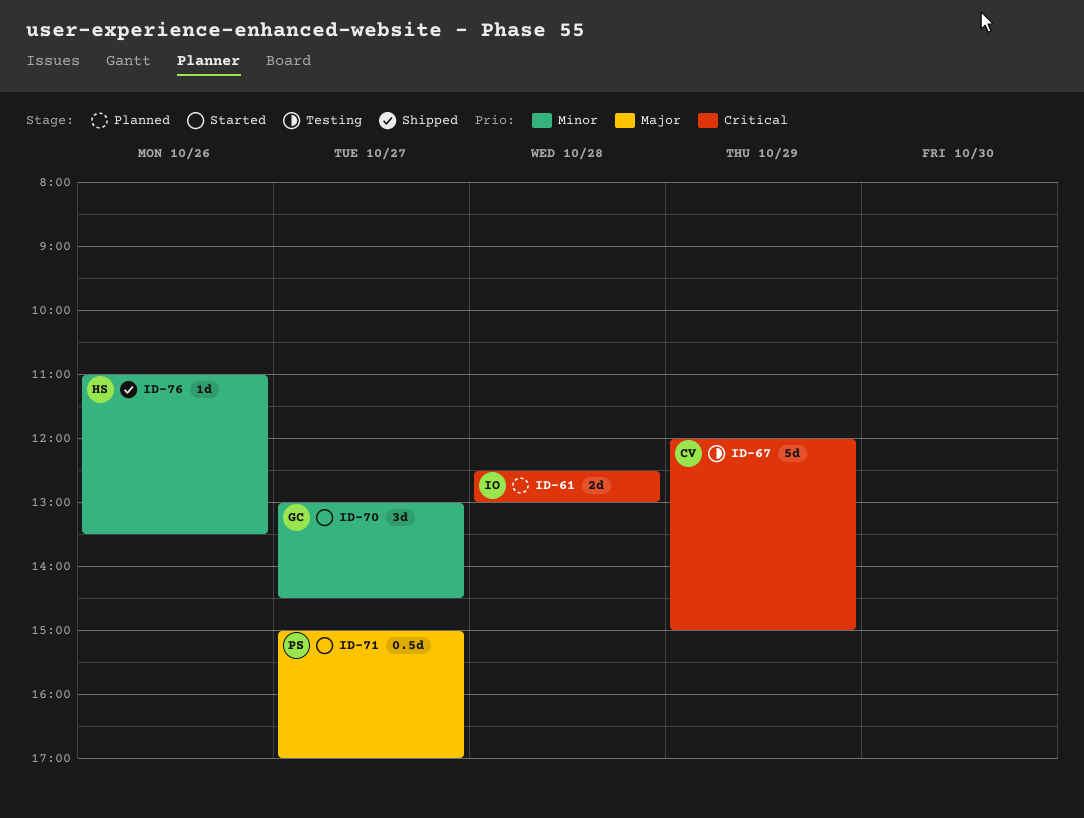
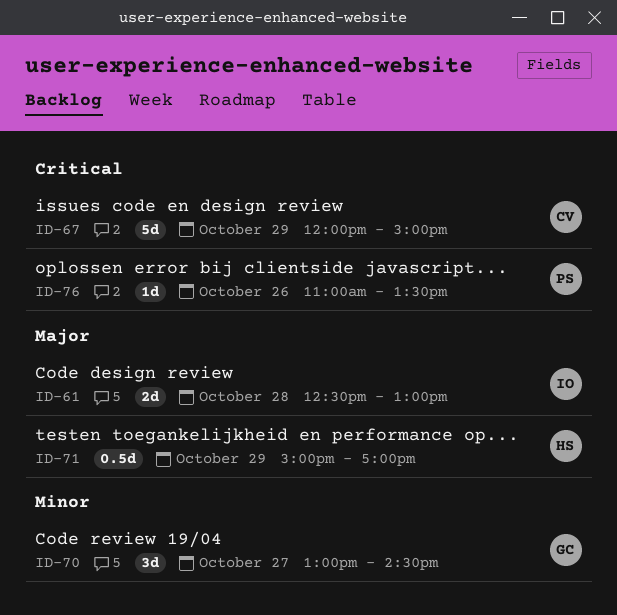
ID-61, priority: Critical -> Major
ID-71, owner: PS -> HS
ID-71, day: Oct 27 -> Oct 29
ID-76, owner: HS -> PS
ID-76, priority: Minor -> Critical

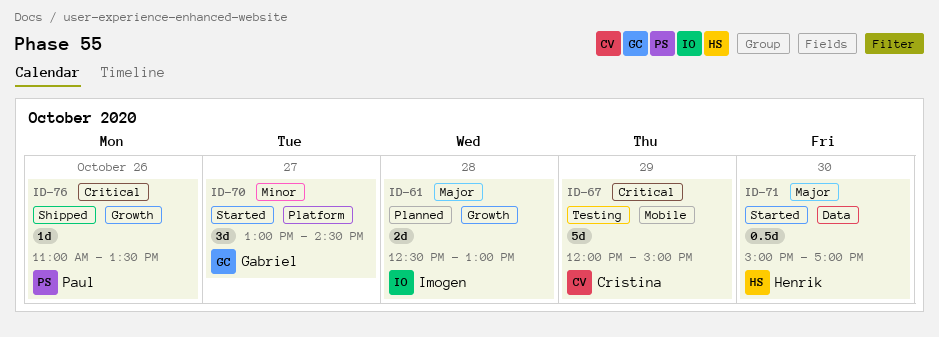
ID-71, day: Oct 29 -> Oct 30

